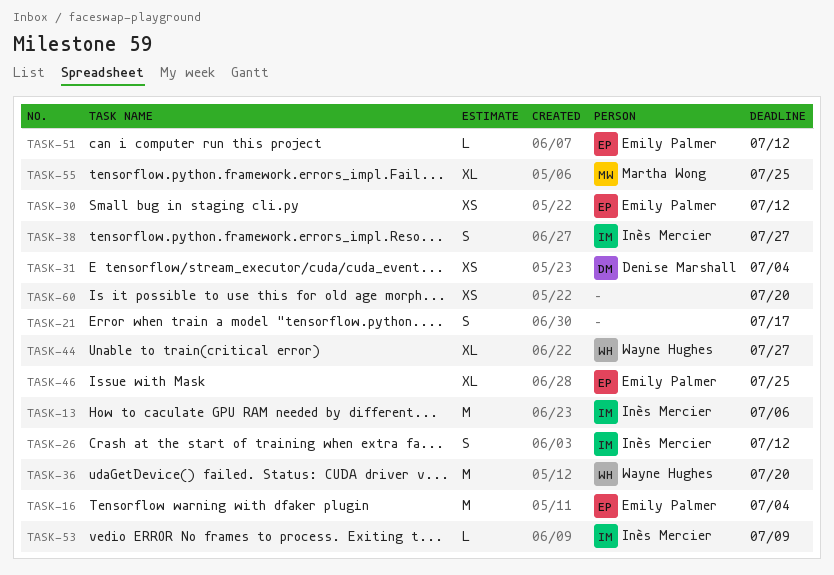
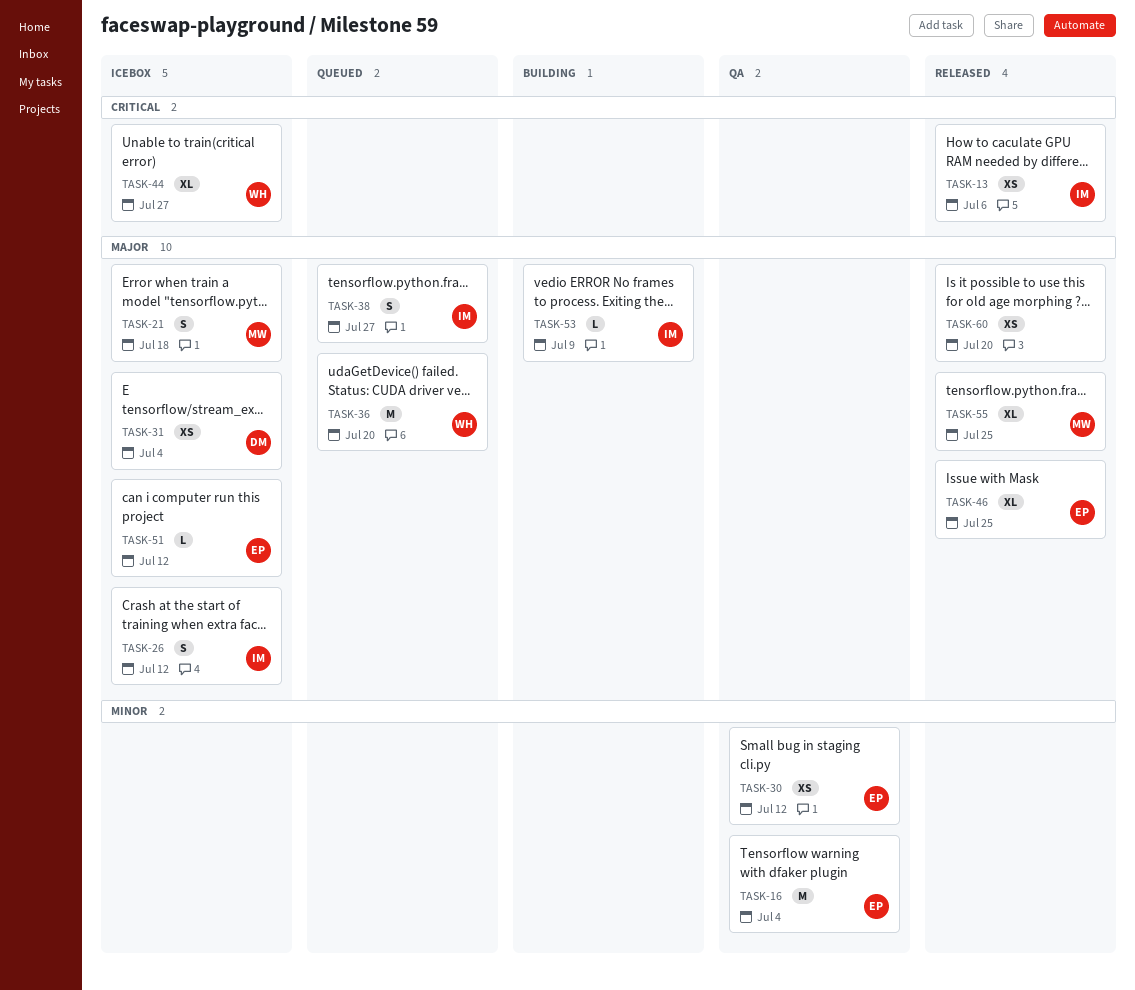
TASK-13, estimate: M -> XS
TASK-21, owner: none -> Martha Wong
TASK-21, due: Jul 17 -> Jul 18

